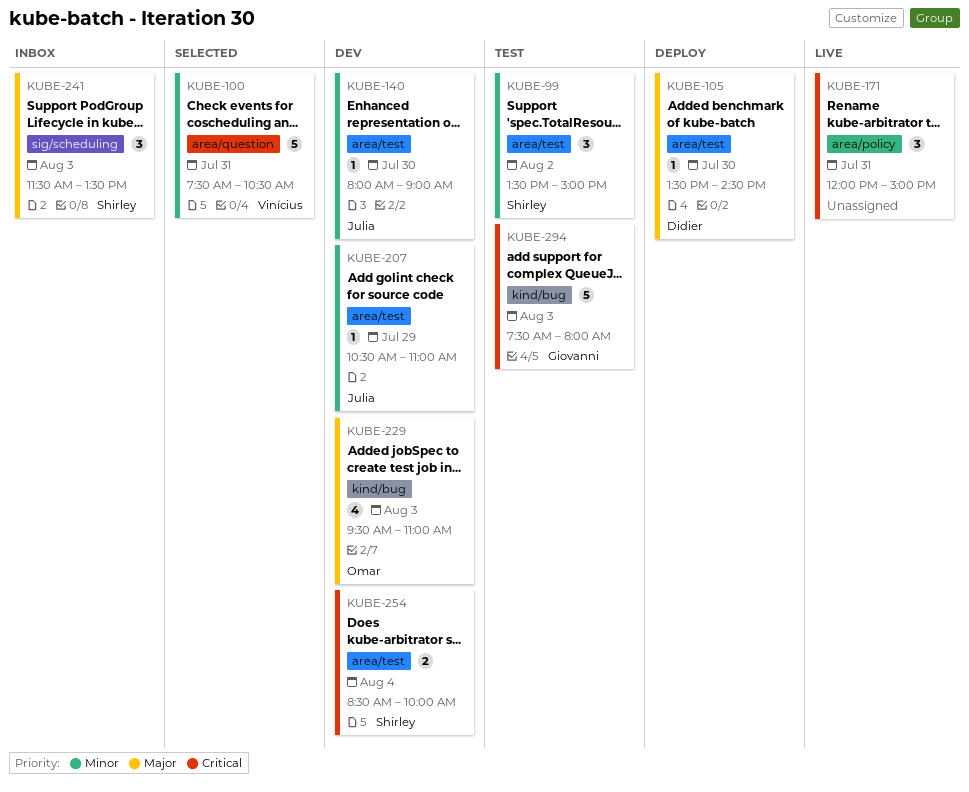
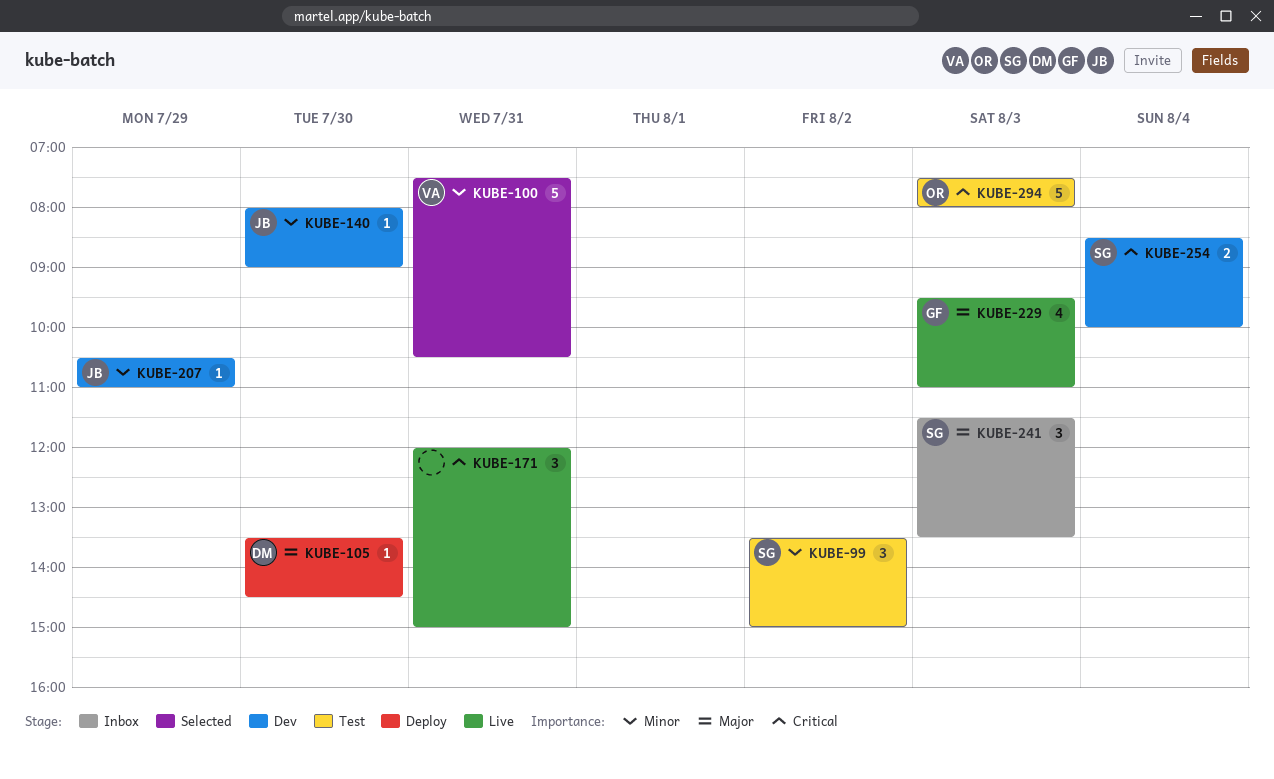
KUBE-229, status: Dev -> Live
KUBE-229, owner: Omar -> Giovanni
KUBE-294, owner: Giovanni -> Omar

